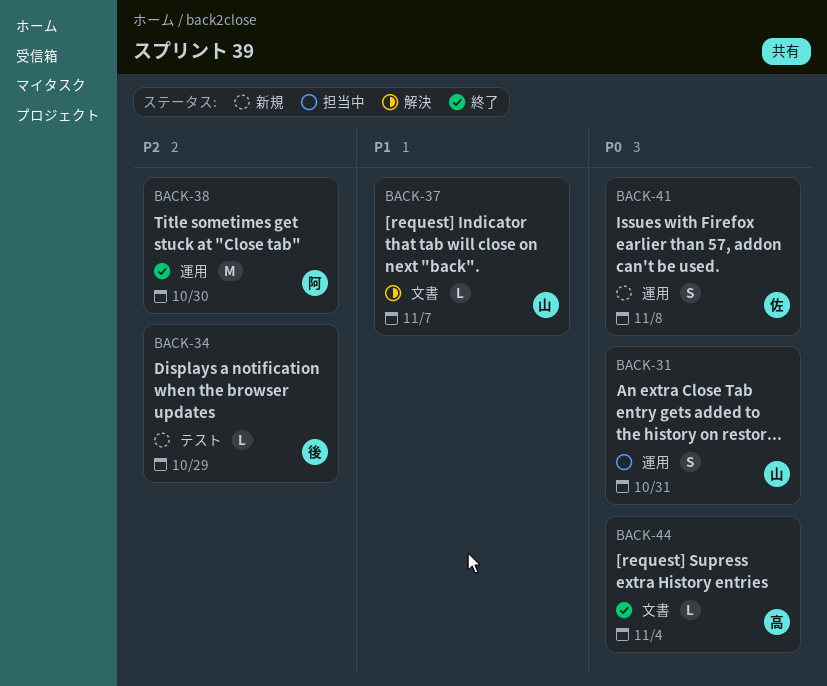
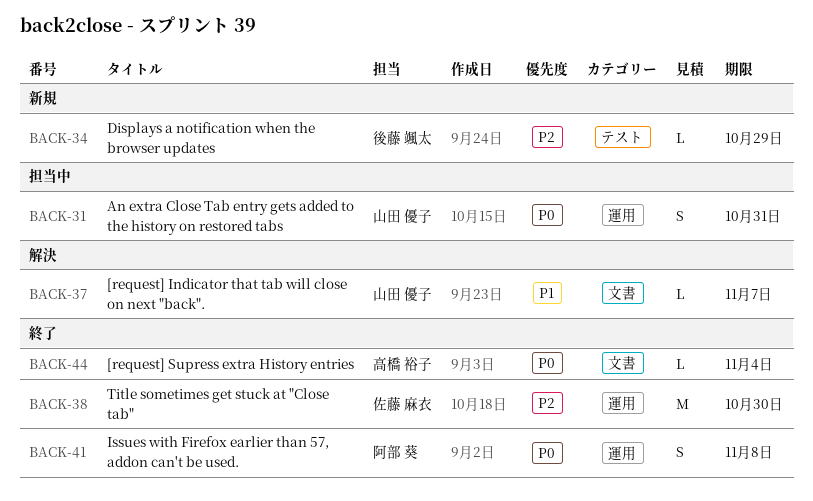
BACK-38, owner: 阿部 葵 -> 佐藤 麻衣
BACK-41, status: 新規 -> 終了
BACK-41, owner: 佐藤 麻衣 -> 阿部 葵

